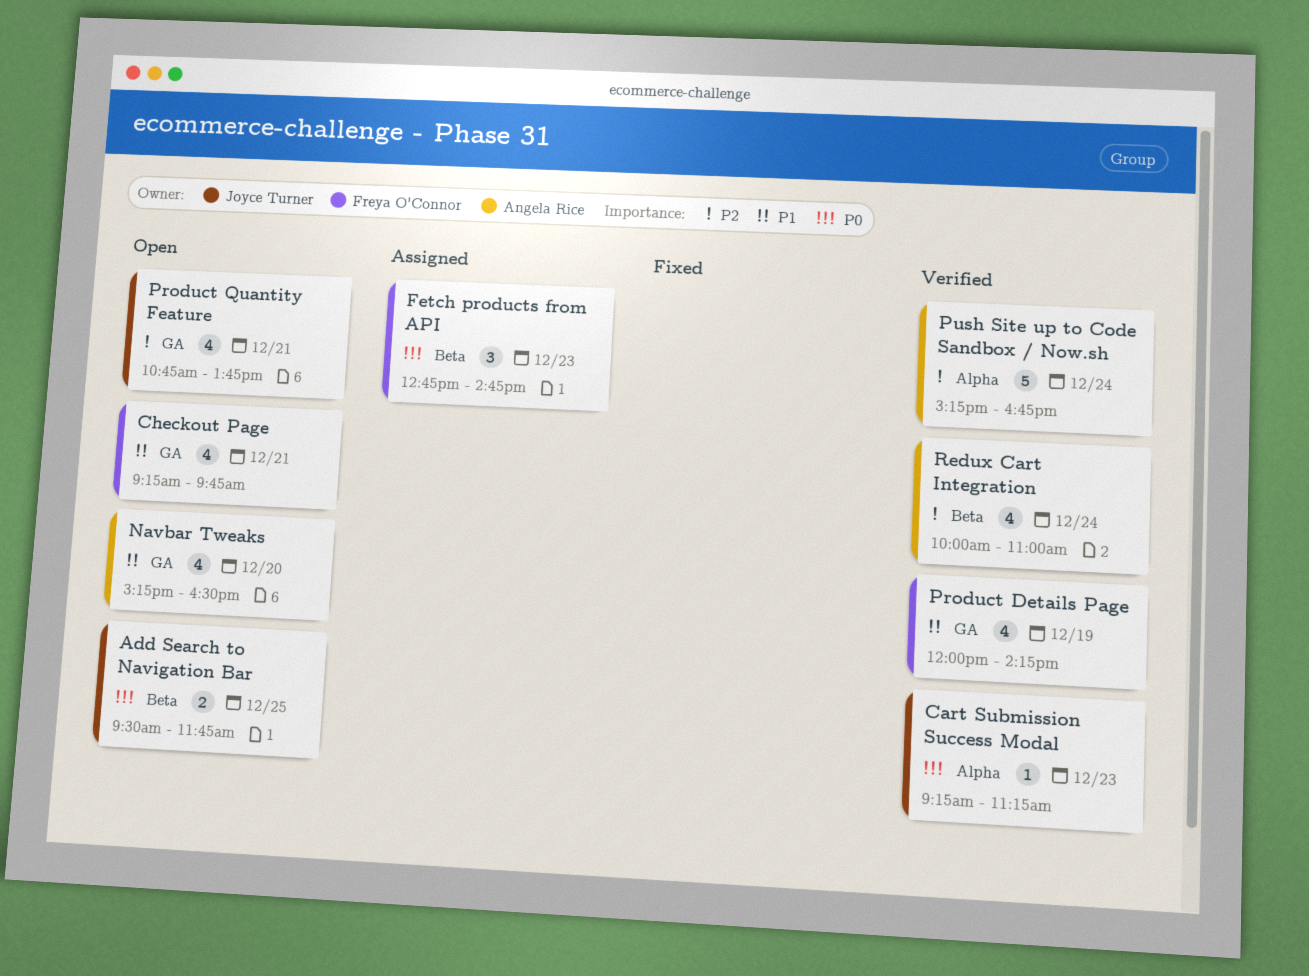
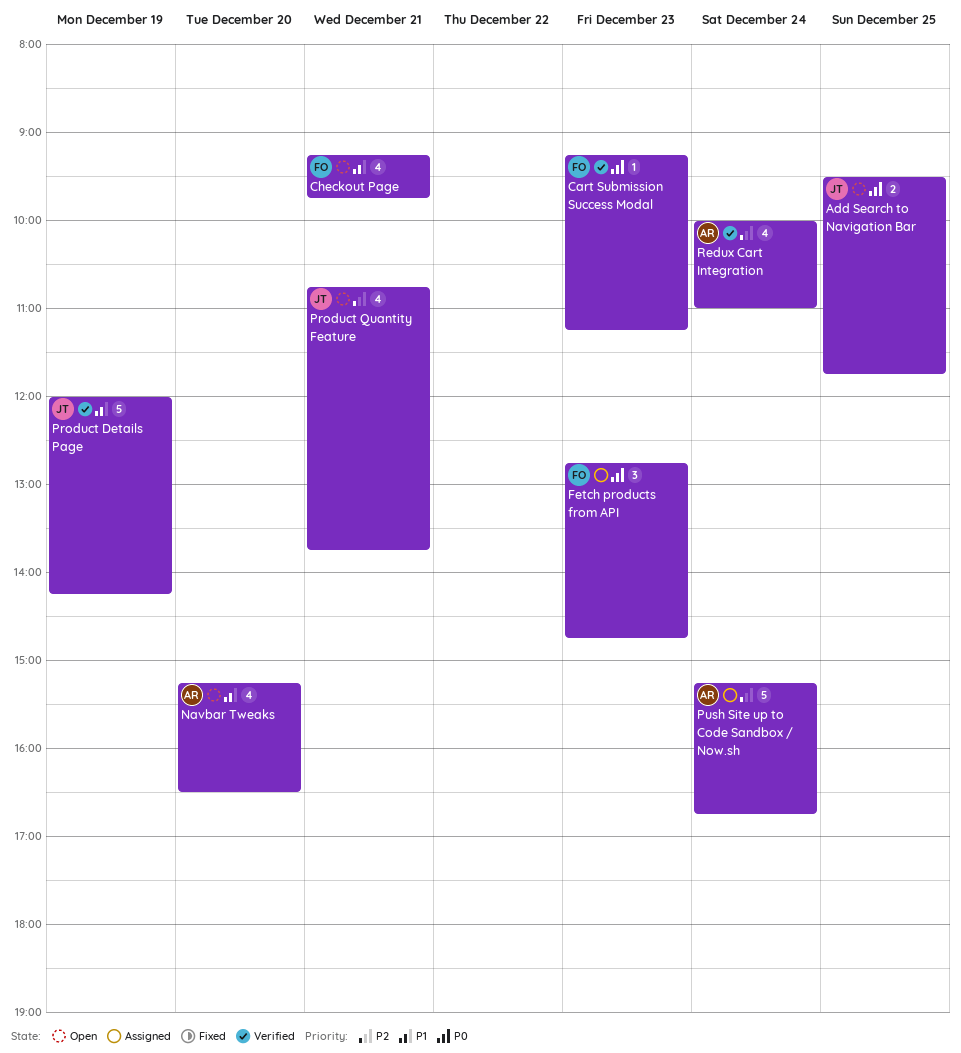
Cart Submission Success Modal, owner: Joyce Turner -> Freya O'Connor
Product Details Page, owner: Freya O'Connor -> Joyce Turner
Product Details Page, estimate: 4 -> 5
Push Site up to Code Sandbox / Now.sh, status: Verified -> Assigned

